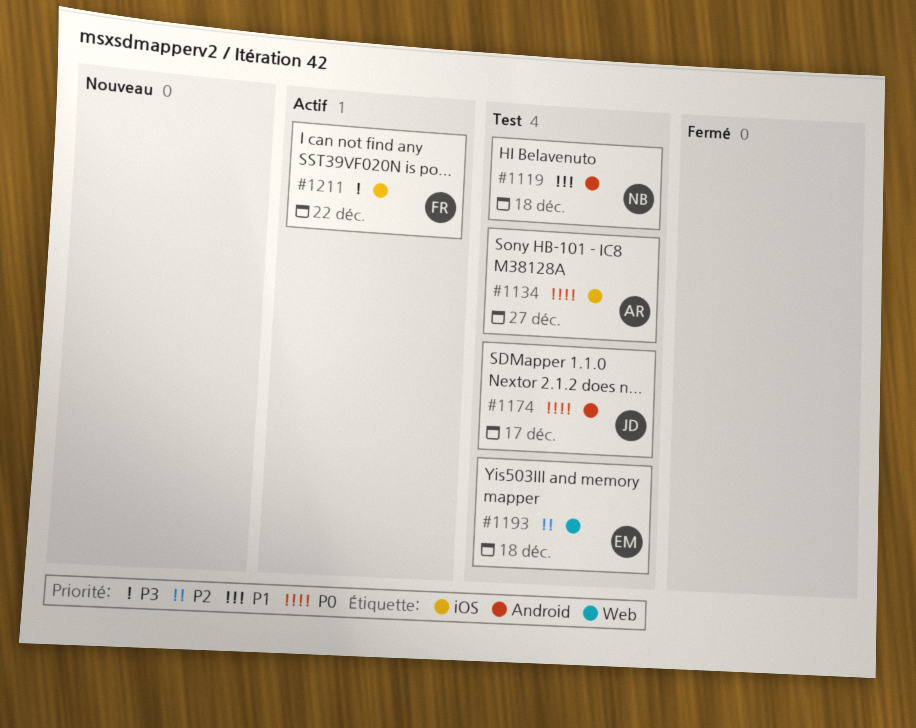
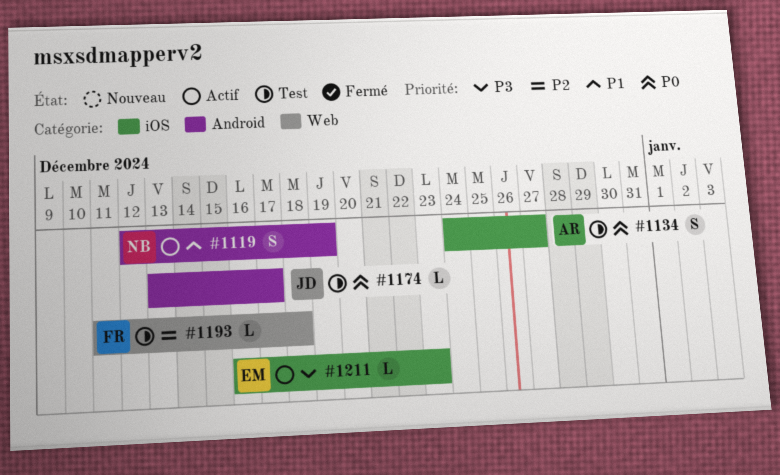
#1119, status: Test -> Actif
#1119, due: Dec 18 -> Dec 19
#1193, owner: EM -> FR
#1211, owner: FR -> EM
#1211, due: Dec 22 -> Dec 23

